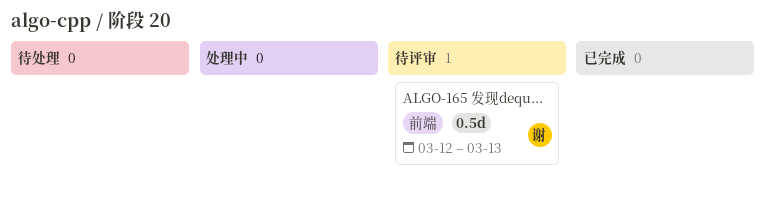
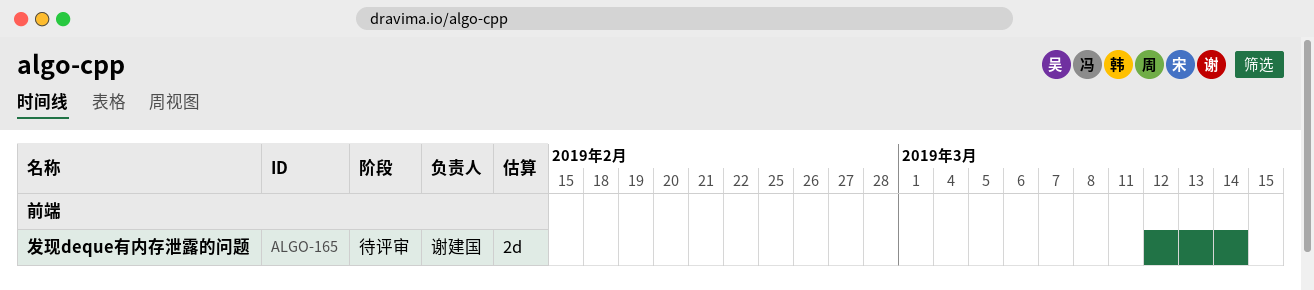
ALGO-165, estimate: 0.5d -> 2d
ALGO-165, due: Mar 13 -> Mar 14

